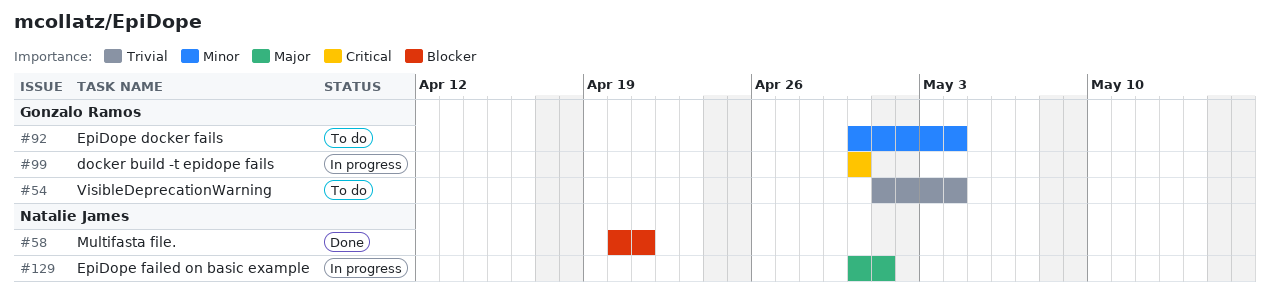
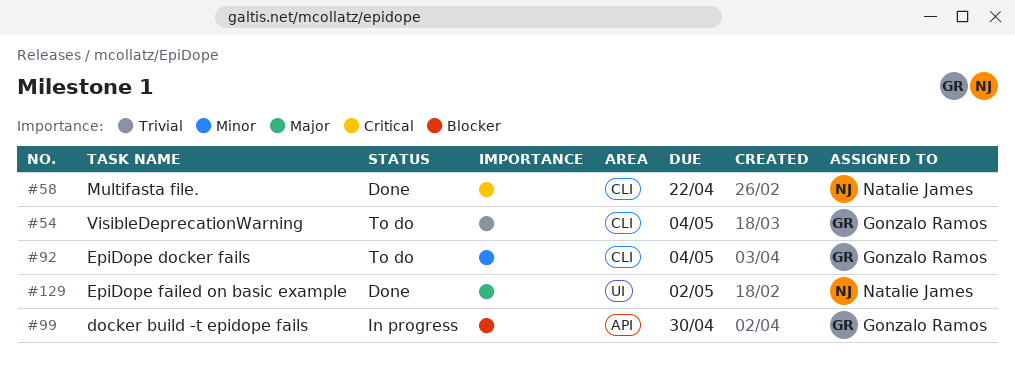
#58, priority: Blocker -> Critical
#58, due: Apr 21 -> Apr 22
#99, priority: Critical -> Blocker
#129, status: In progress -> Done
#129, due: May 1 -> May 2

